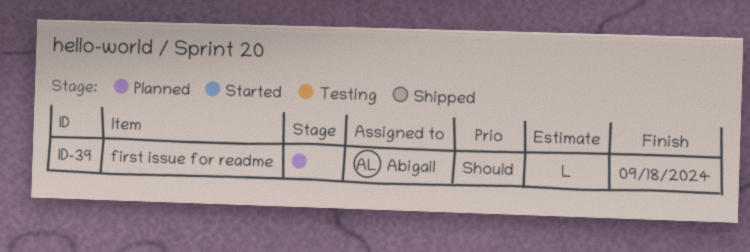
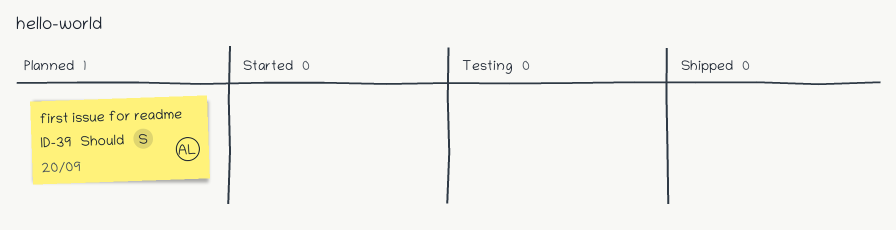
ID-39, estimate: L -> S
ID-39, due: Sep 18 -> Sep 20

